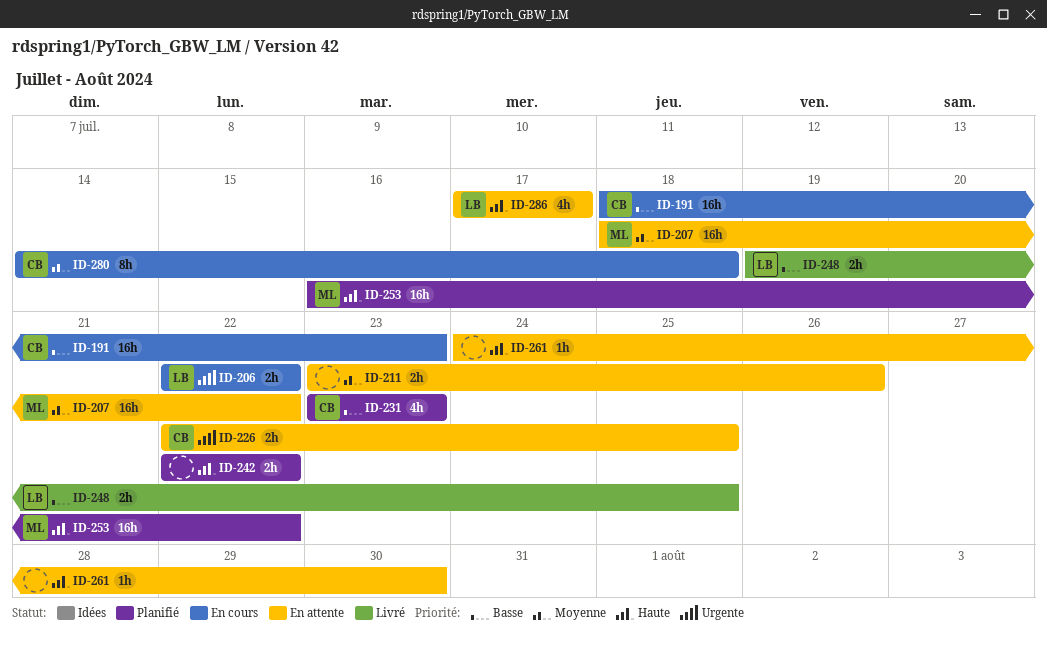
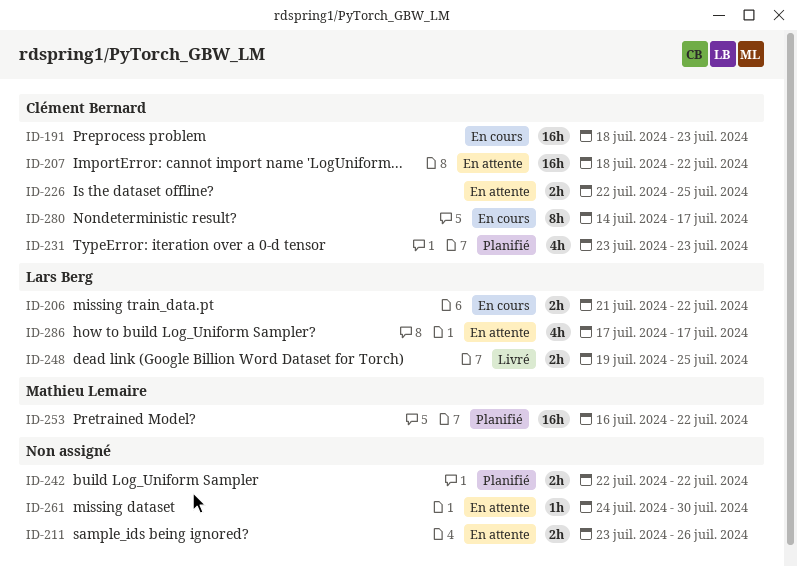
ID-206, start: Jul 22 -> Jul 21
ID-207, owner: Mathieu Lemaire -> Clément Bernard
ID-280, due: Jul 18 -> Jul 17

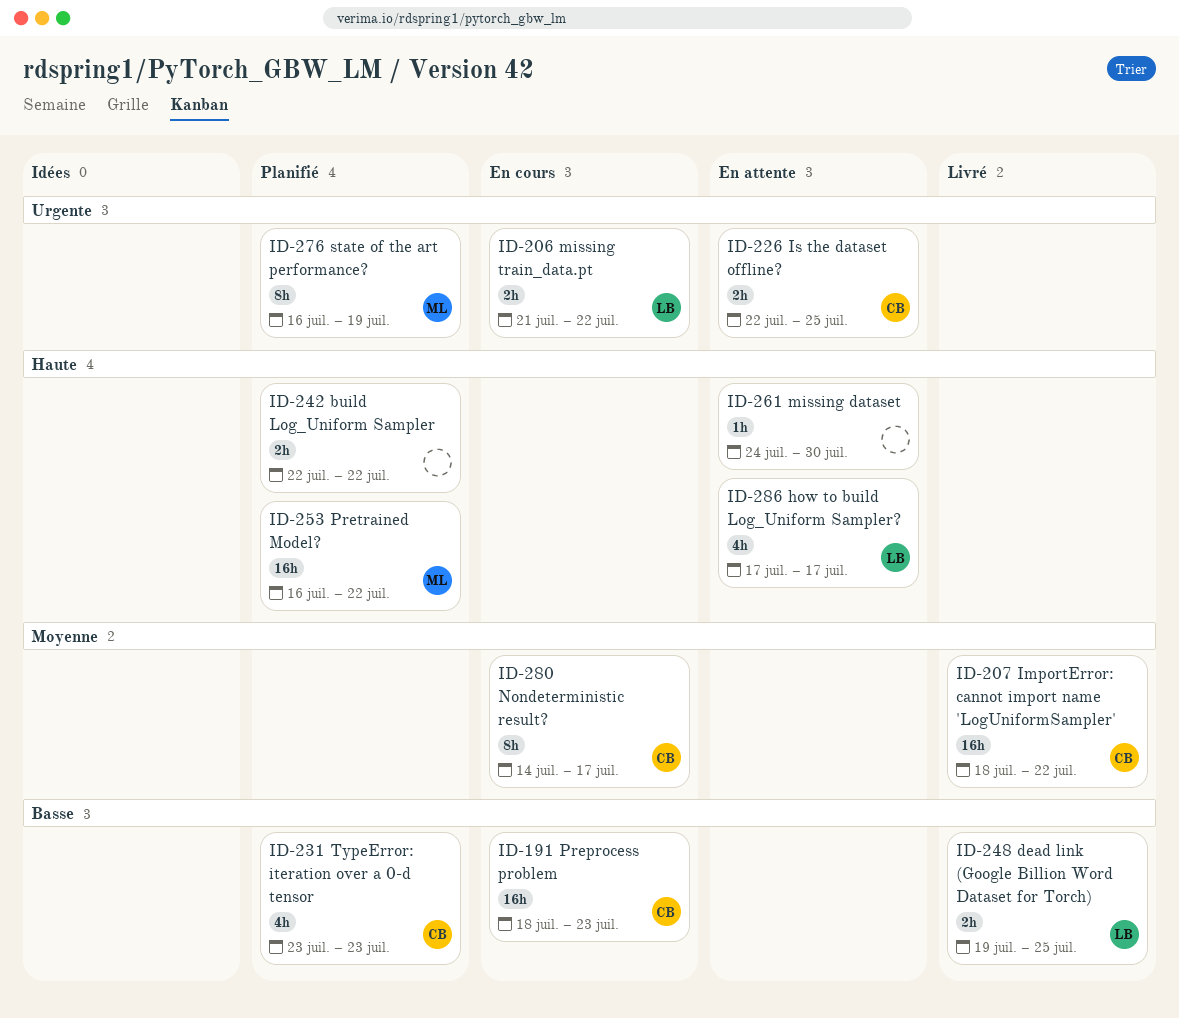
ID-207, status: En attente -> Livré
ID-211: present -> none
ID-276: none -> present

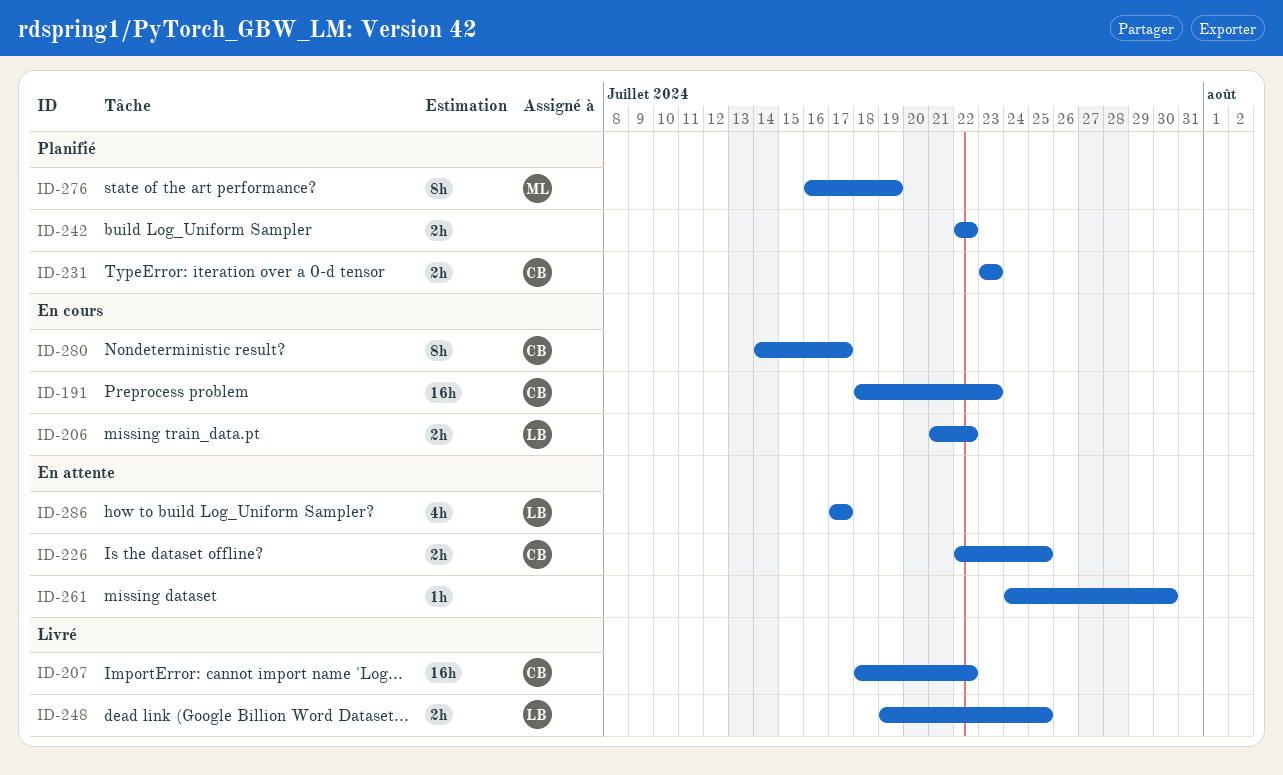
ID-231, estimate: 4h -> 2h
ID-253: present -> none

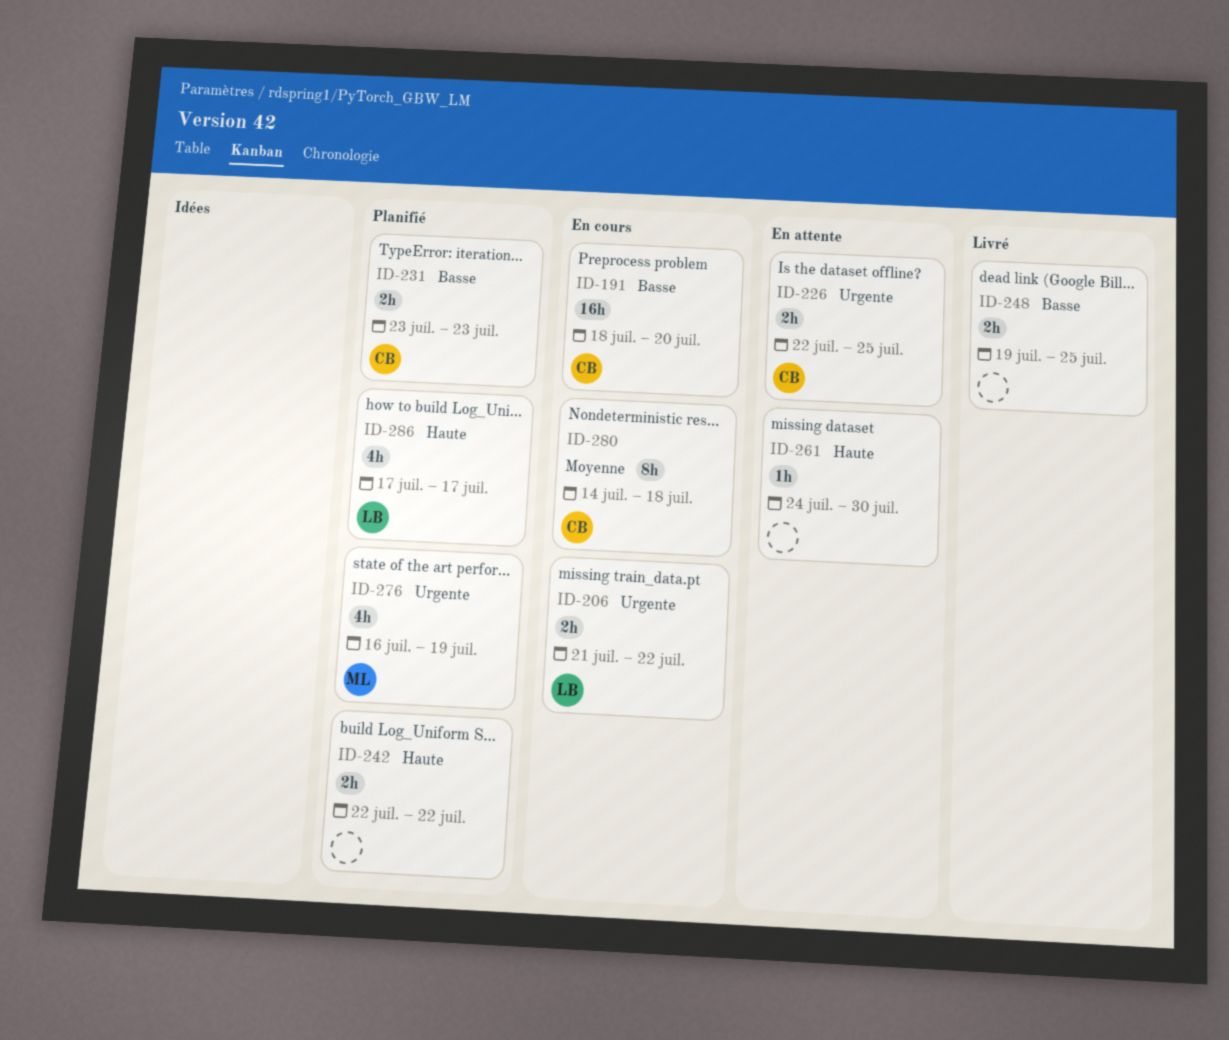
ID-191, due: Jul 23 -> Jul 20
ID-207: present -> none
ID-248, owner: LB -> none
ID-276, estimate: 8h -> 4h
ID-280, due: Jul 17 -> Jul 18
ID-286, status: En attente -> Planifié

